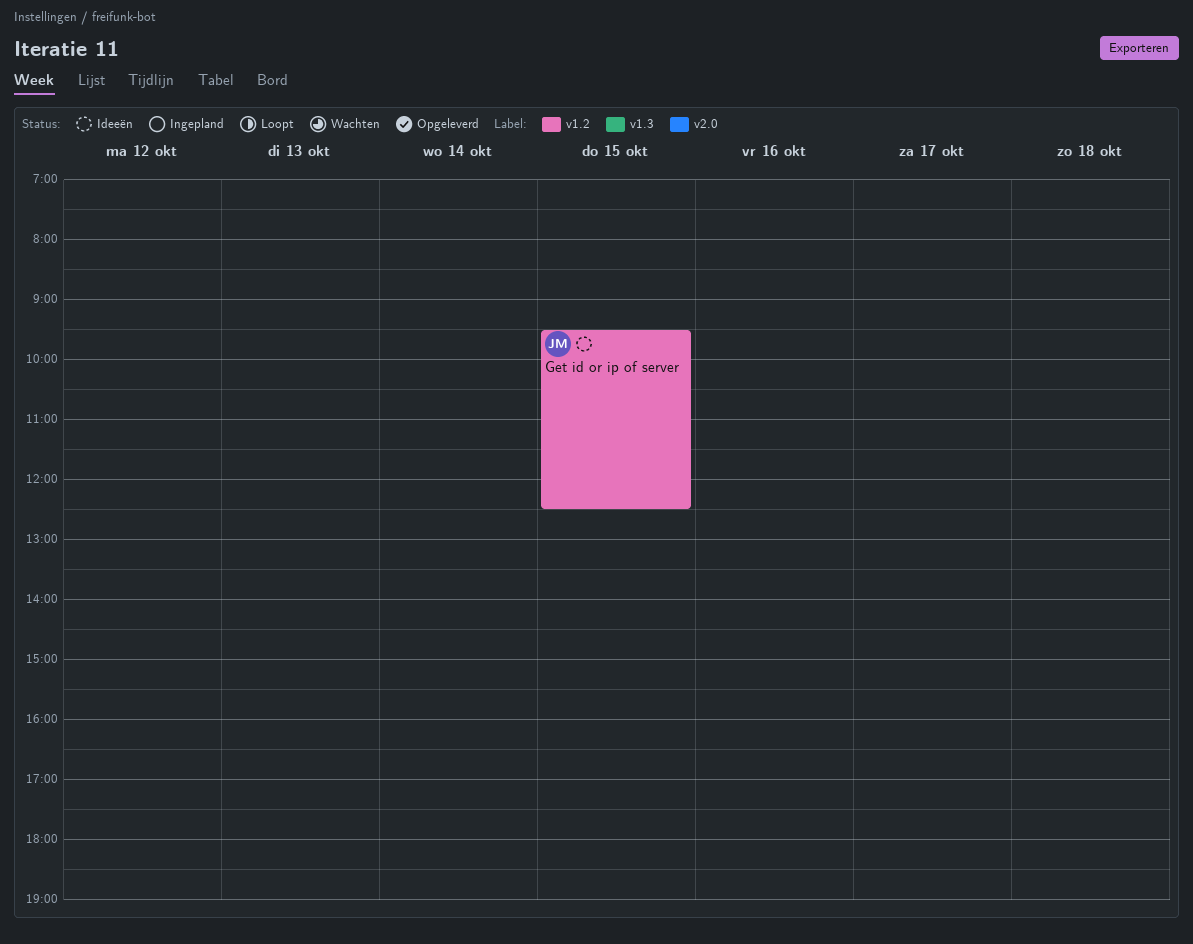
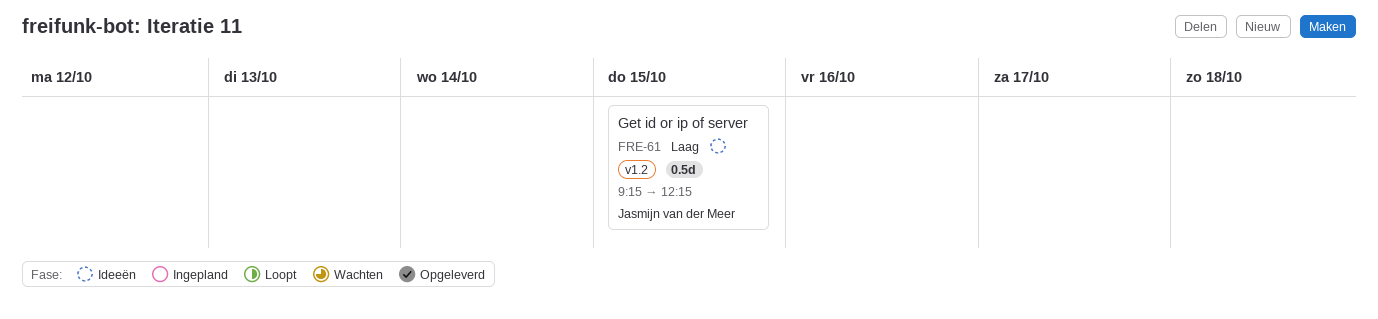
Get id or ip of server, begins: 09:30 -> 09:15
Get id or ip of server, ends: 12:30 -> 12:15

